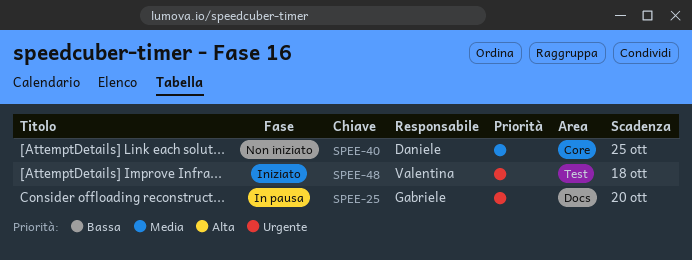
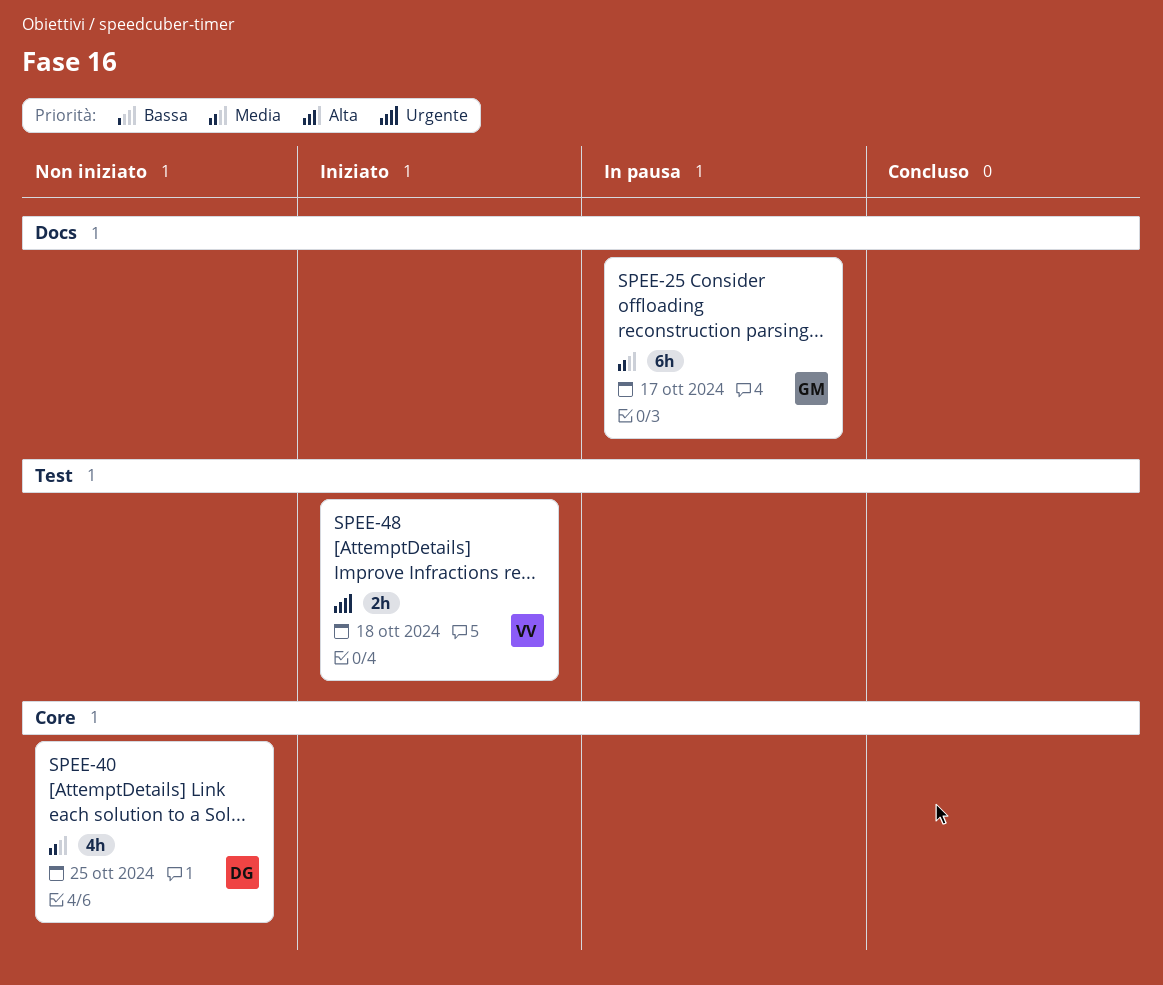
SPEE-25, priority: Urgente -> Media
SPEE-25, due: Oct 20 -> Oct 17

